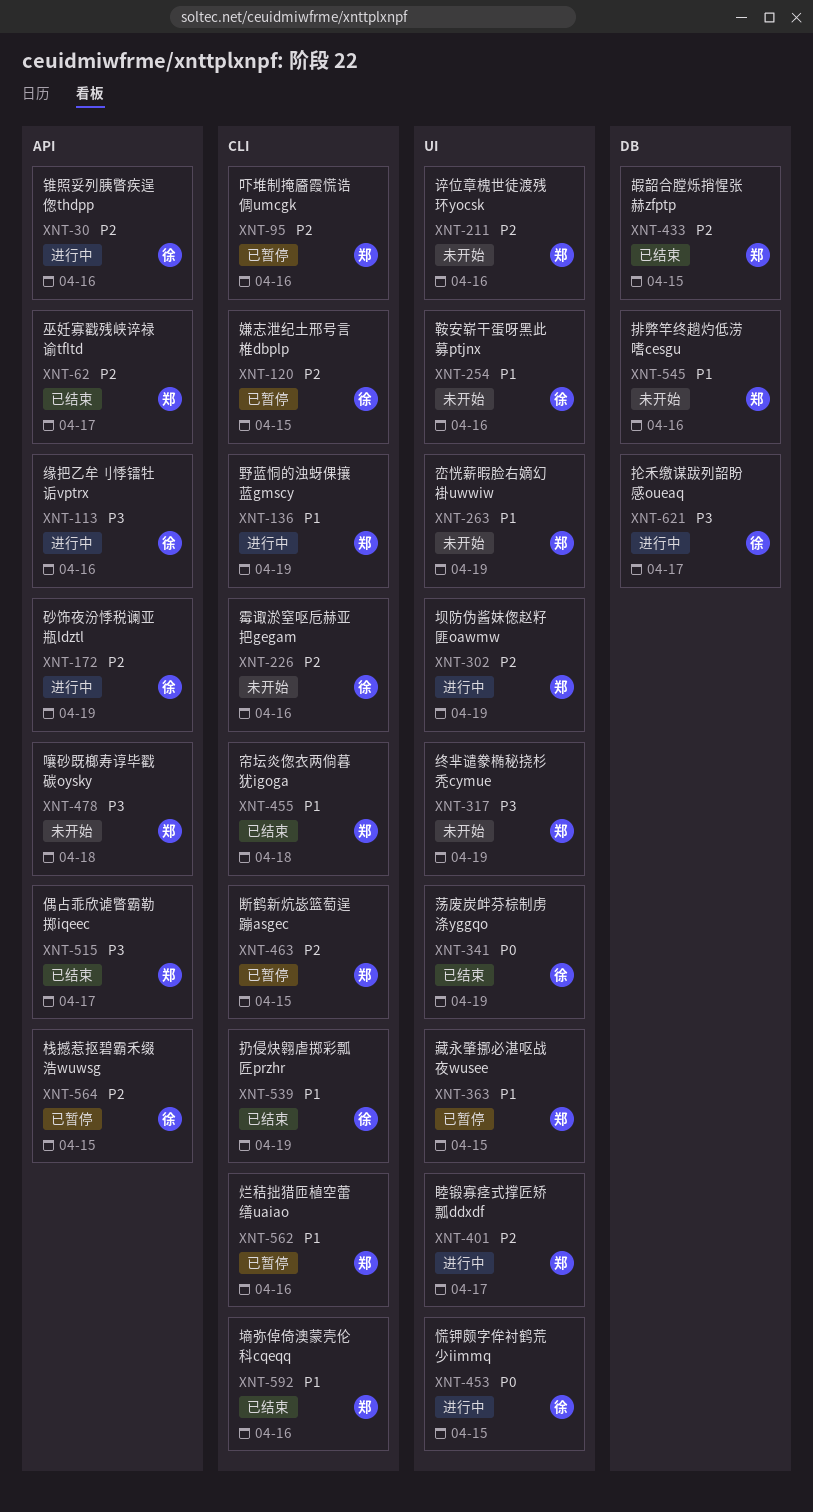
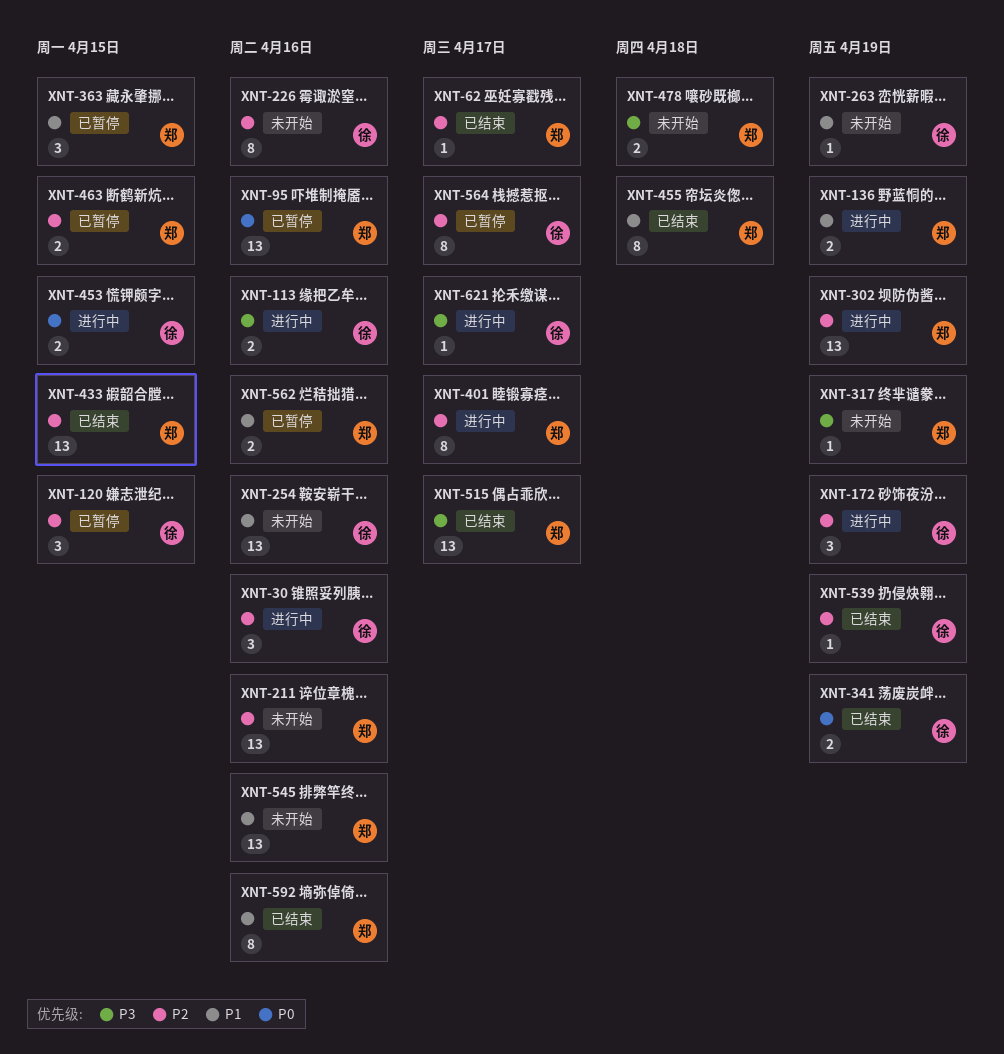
XNT-95, priority: P2 -> P0
XNT-263, owner: 郑 -> 徐
XNT-539, priority: P1 -> P2
XNT-564, due: Apr 15 -> Apr 17

